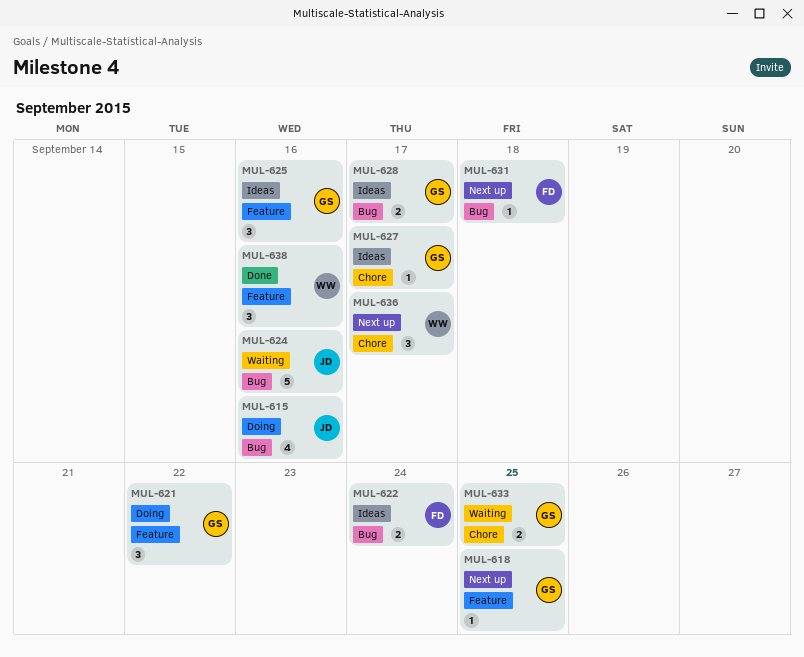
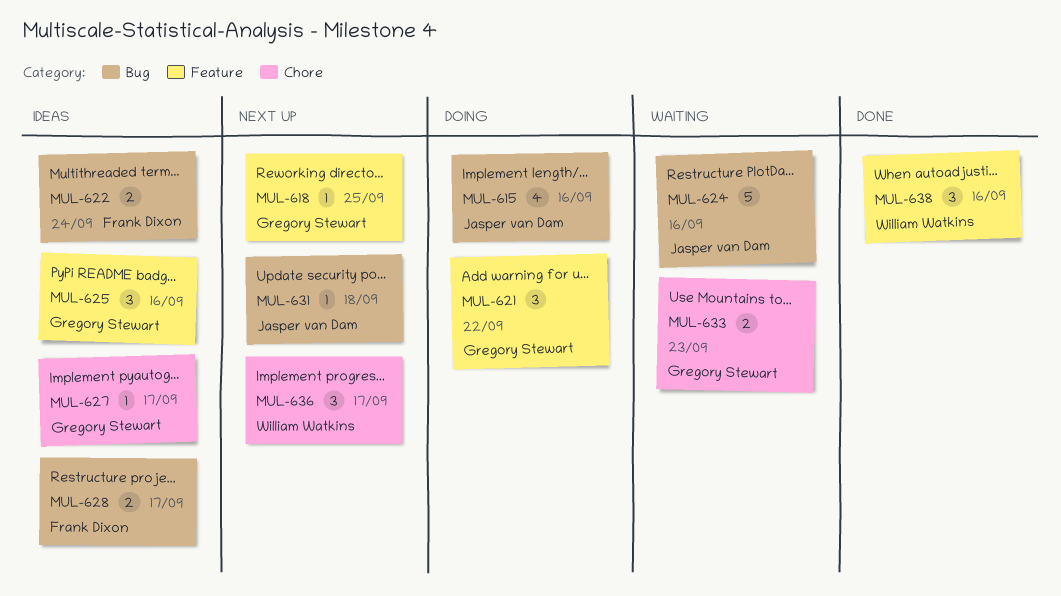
MUL-628, owner: Gregory Stewart -> Frank Dixon
MUL-631, owner: Frank Dixon -> Jasper van Dam
MUL-633, due: Sep 25 -> Sep 23

